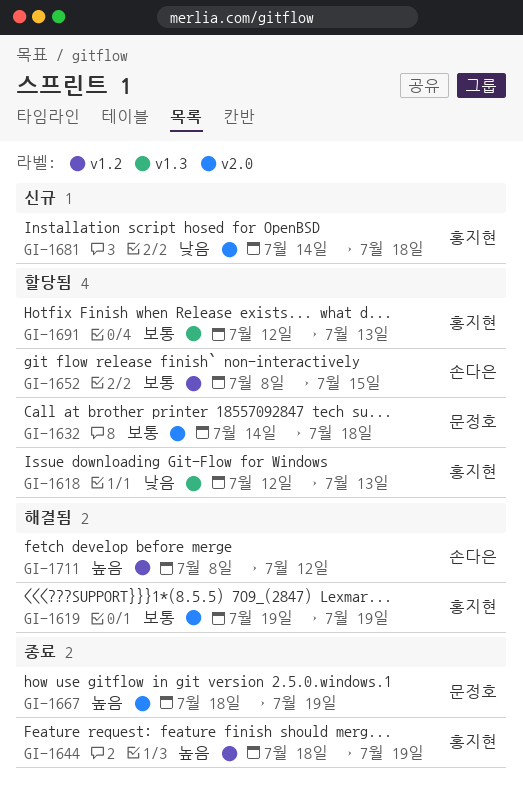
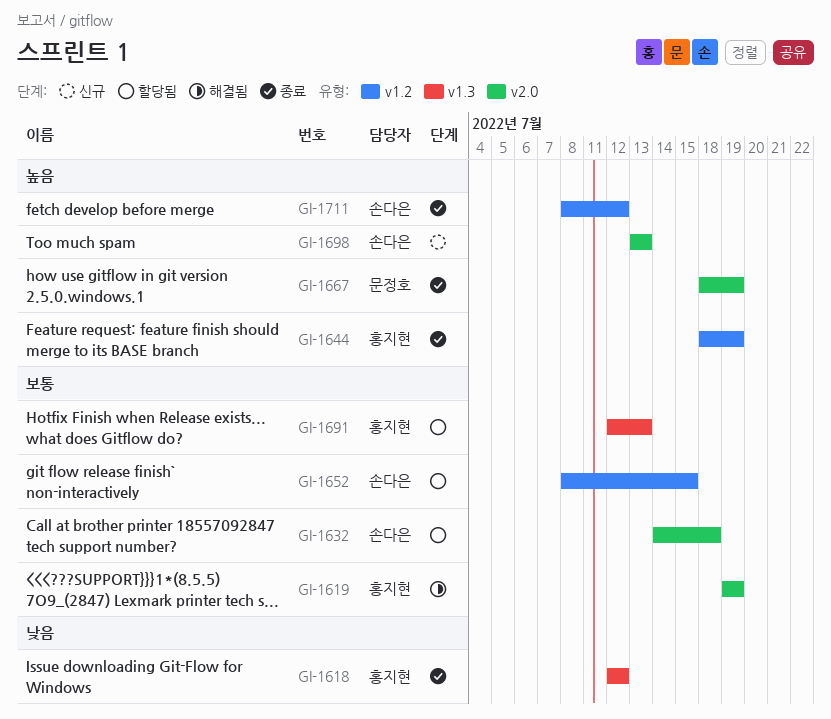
GI-1618, status: 할당됨 -> 종료
GI-1618, due: Jul 13 -> Jul 12
GI-1632, owner: 문정호 -> 손다은
GI-1681: present -> none
GI-1698: none -> present
GI-1711, status: 해결됨 -> 종료

